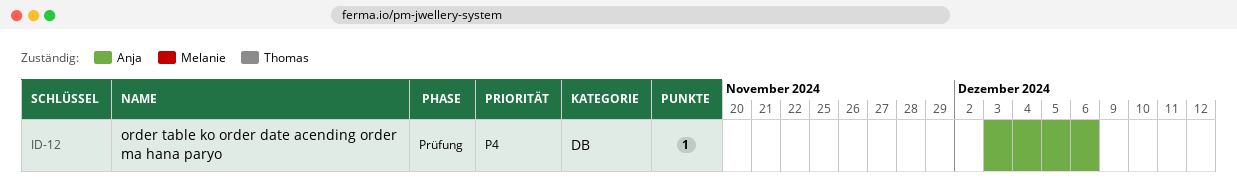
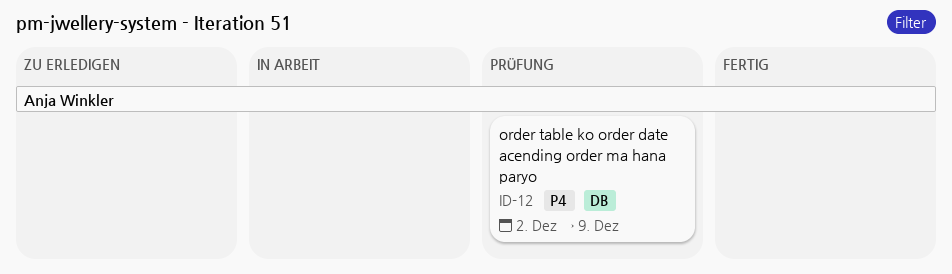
ID-12, start: Dec 3 -> Dec 2
ID-12, due: Dec 6 -> Dec 9

